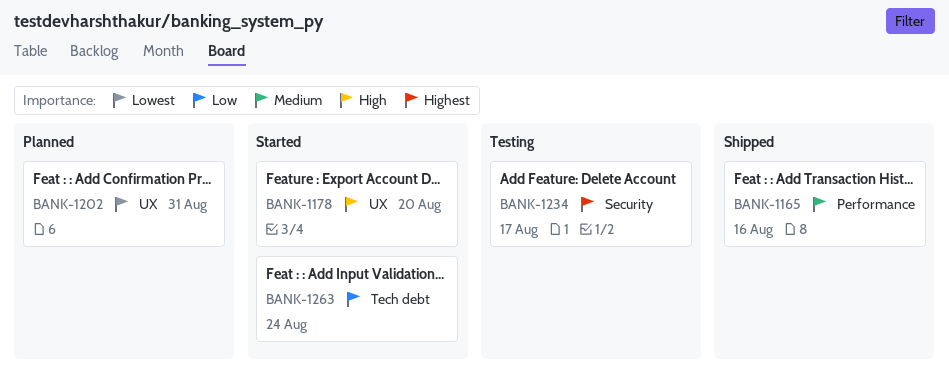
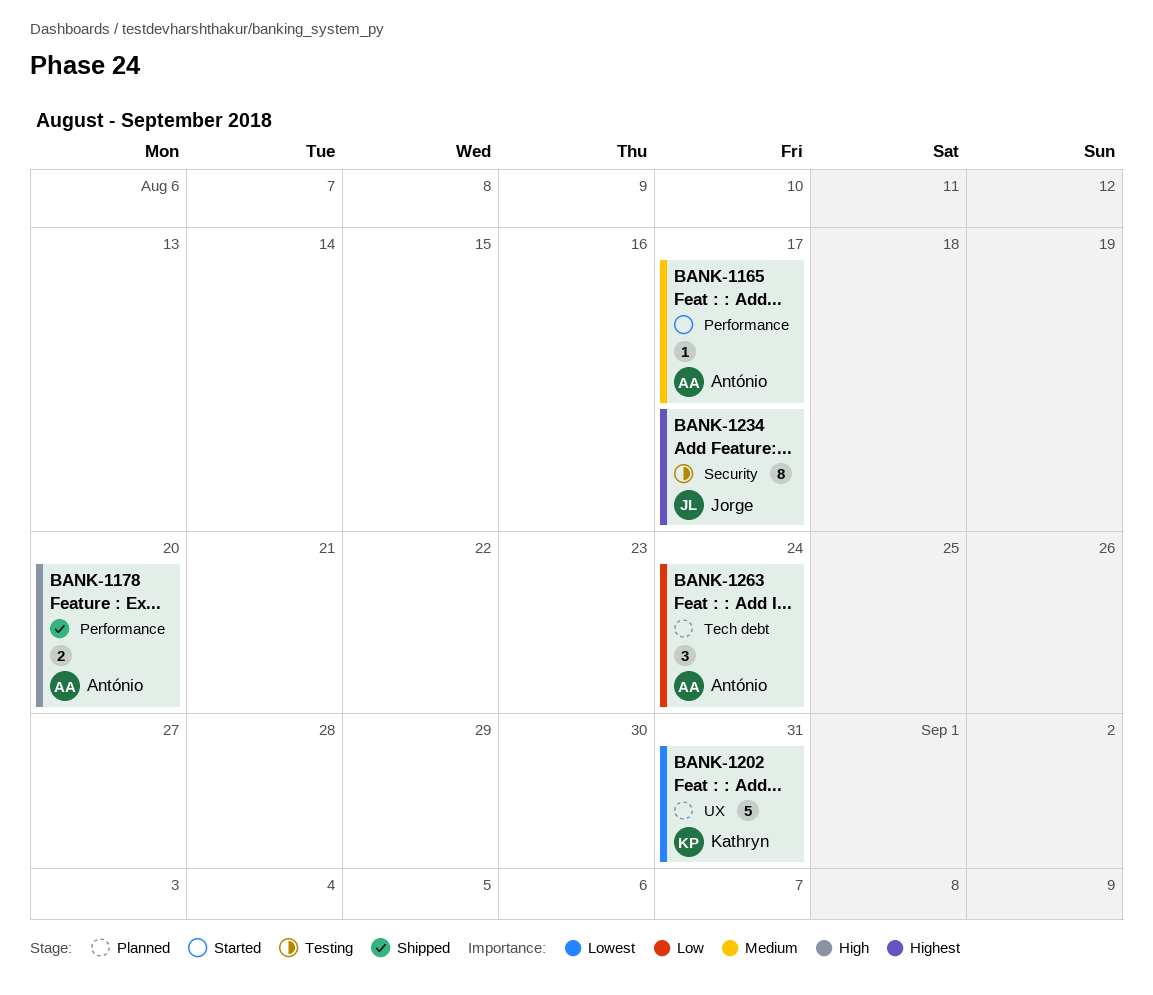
BANK-1165, status: Shipped -> Started
BANK-1165, due: Aug 16 -> Aug 17
BANK-1178, status: Started -> Shipped
BANK-1178, label: UX -> Performance
BANK-1263, status: Started -> Planned

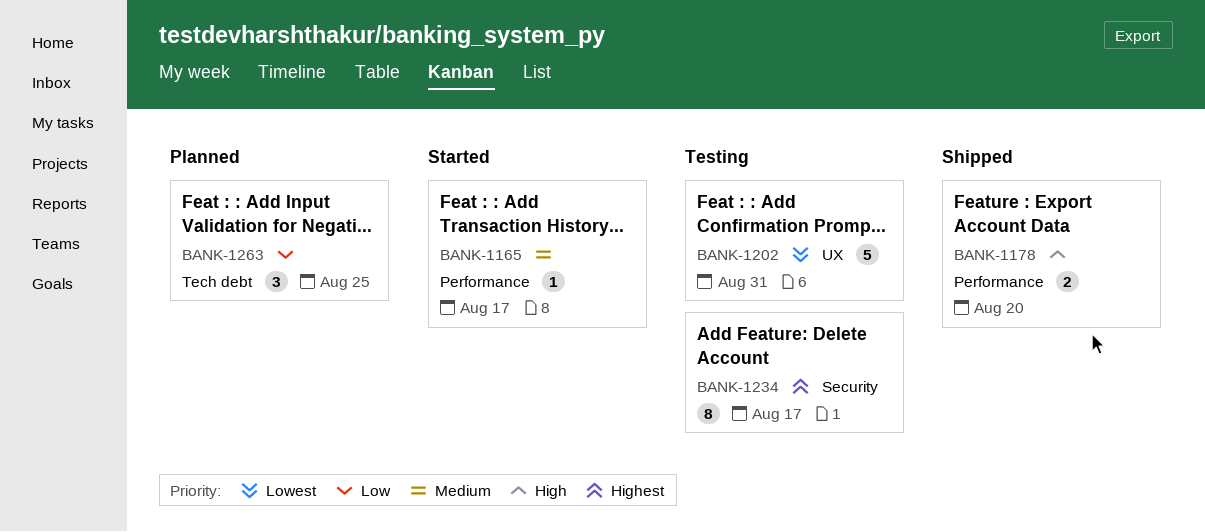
BANK-1202, status: Planned -> Testing
BANK-1263, due: Aug 24 -> Aug 25

